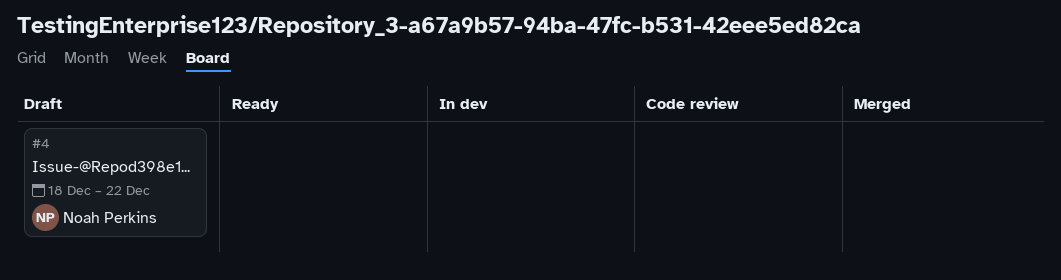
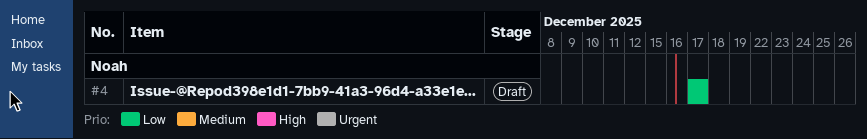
#4, start: Dec 18 -> Dec 17
#4, due: Dec 22 -> Dec 17

